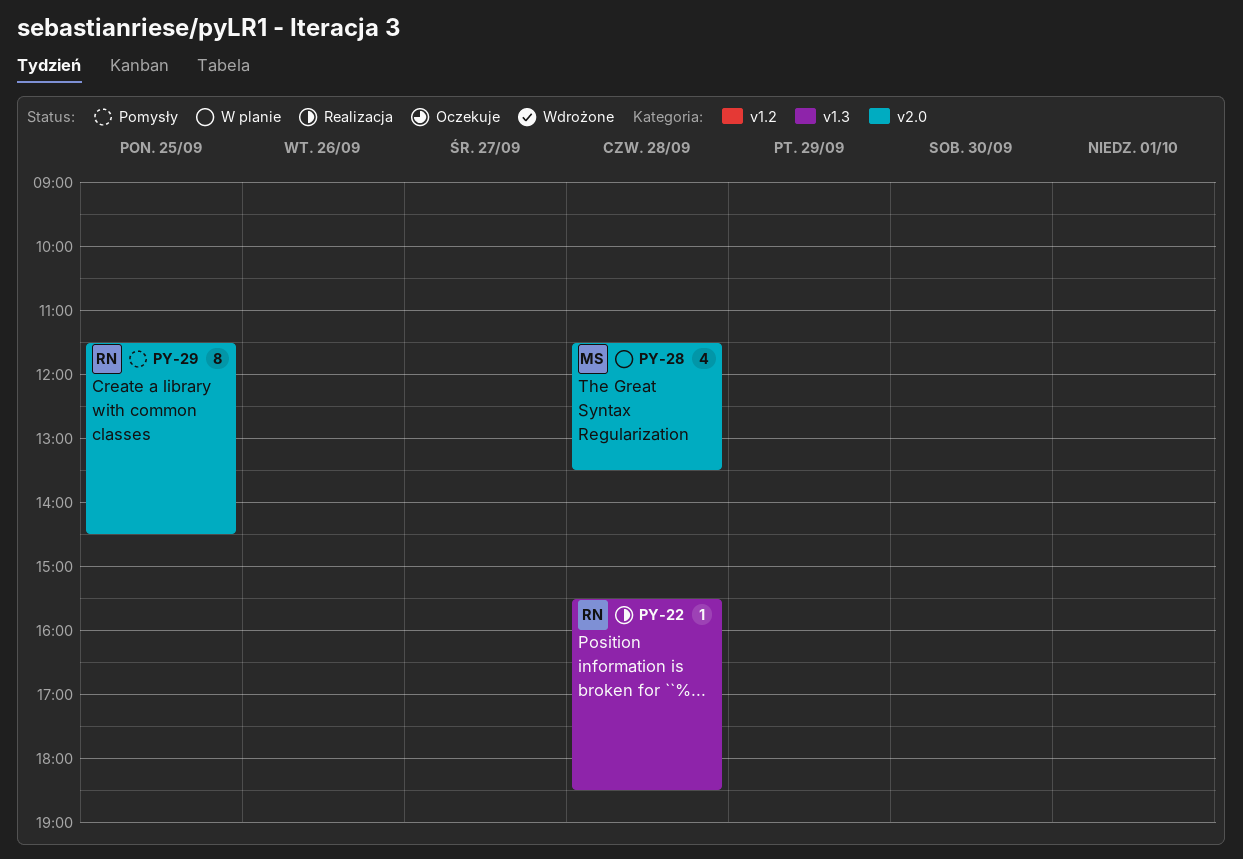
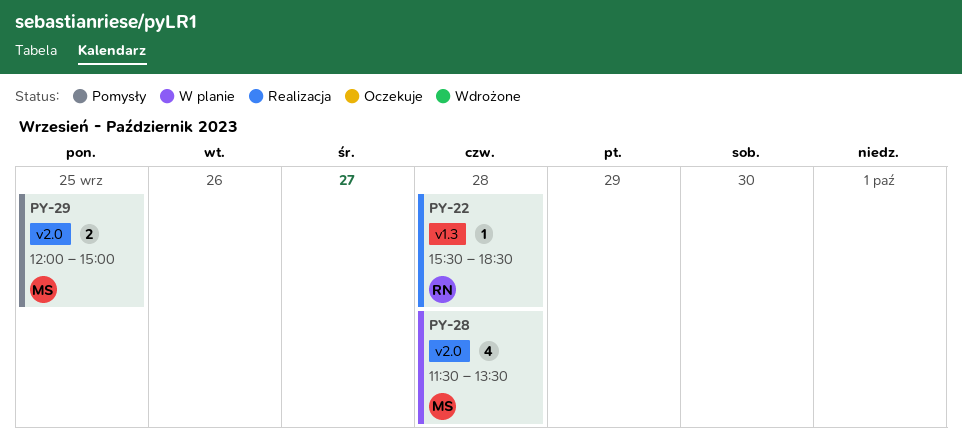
PY-29, owner: RN -> MS
PY-29, estimate: 8 -> 2
PY-29, begins: 11:30 -> 12:00
PY-29, ends: 14:30 -> 15:00

